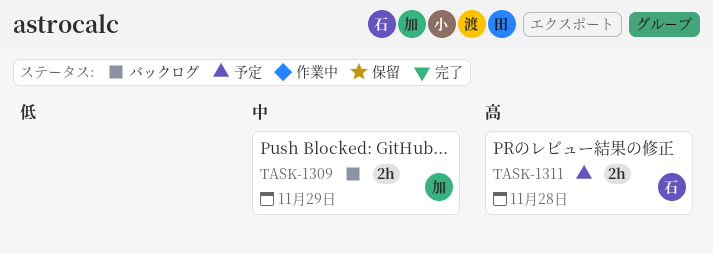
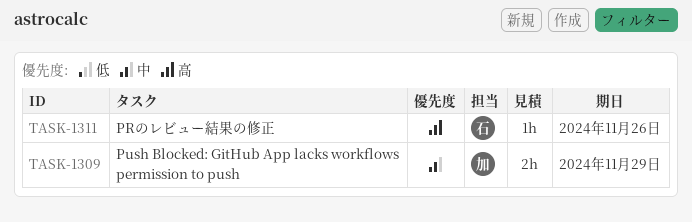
TASK-1311, estimate: 2h -> 1h
TASK-1311, due: Nov 28 -> Nov 26

